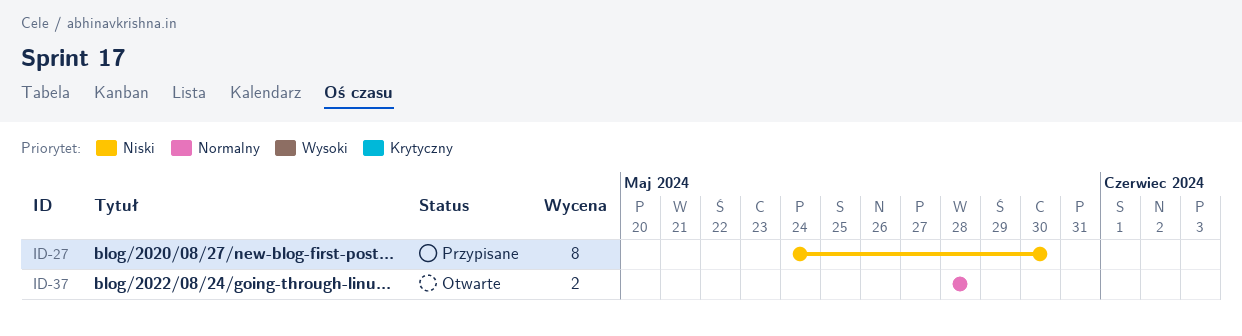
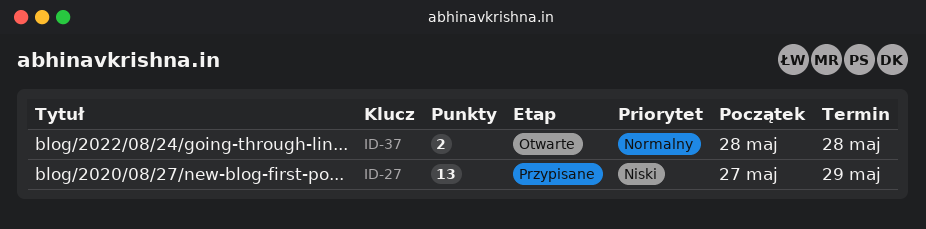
ID-27, estimate: 8 -> 13
ID-27, start: May 24 -> May 27
ID-27, due: May 30 -> May 29

